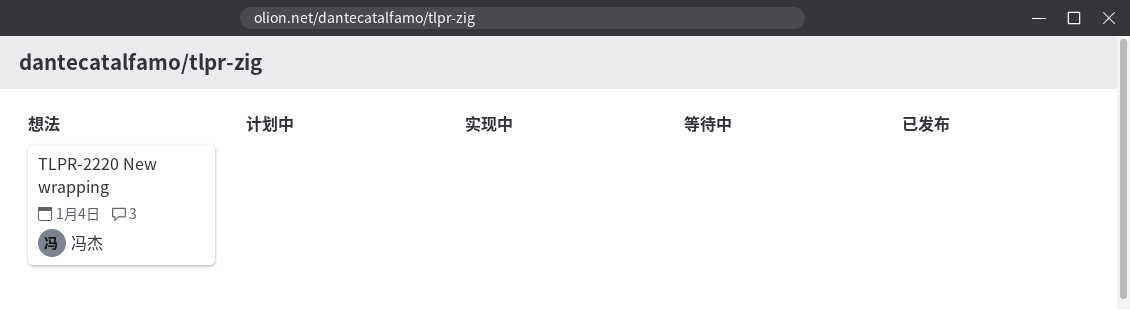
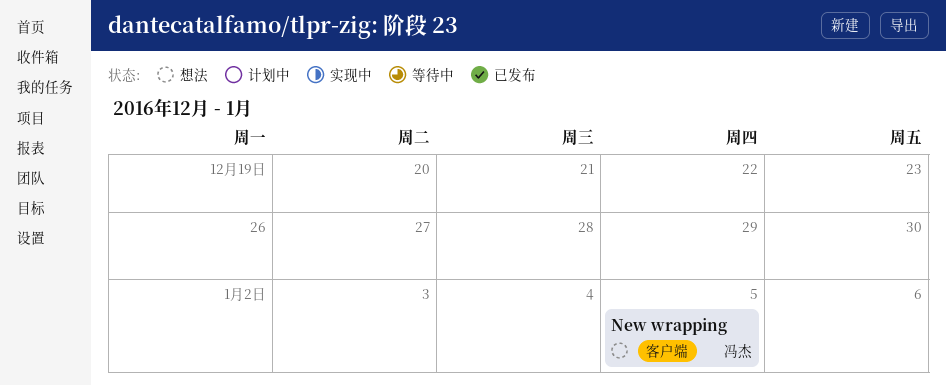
New wrapping, due: Jan 4 -> Jan 5

